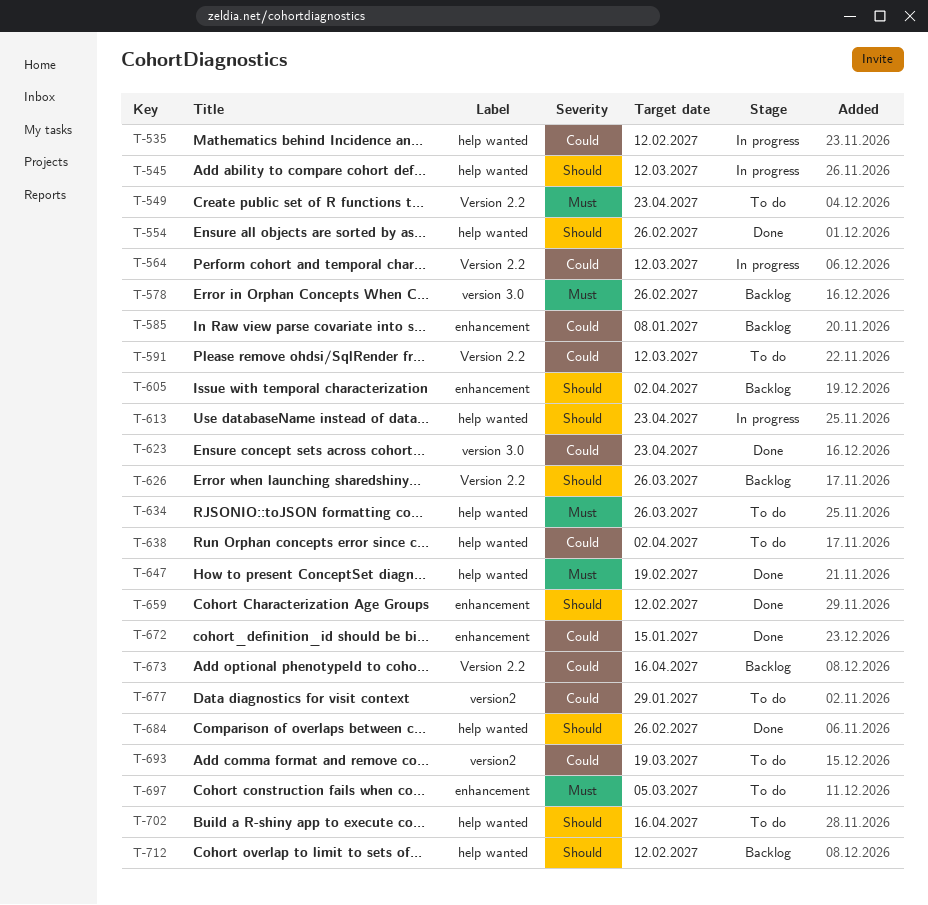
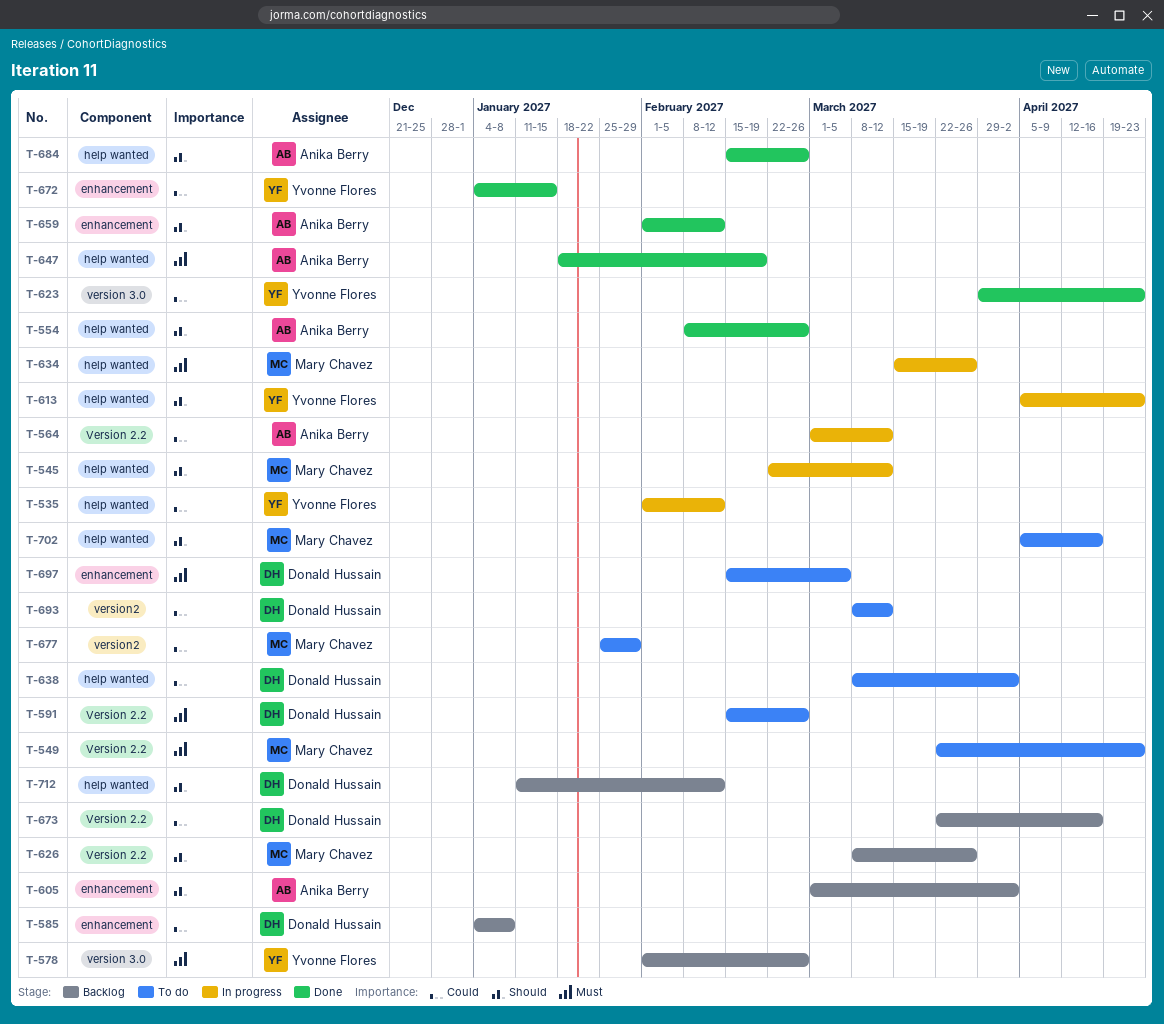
T-591, priority: Could -> Must
T-591, due: Mar 12 -> Feb 26
T-634, status: To do -> In progress
T-693, due: Mar 19 -> Mar 12

